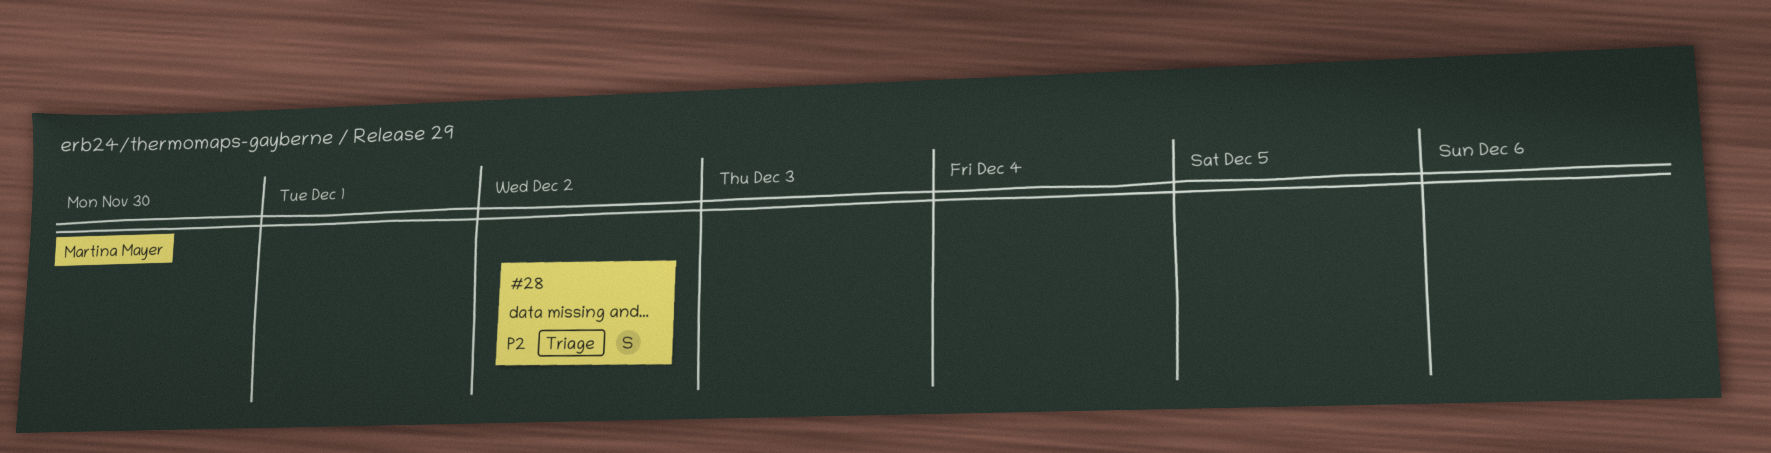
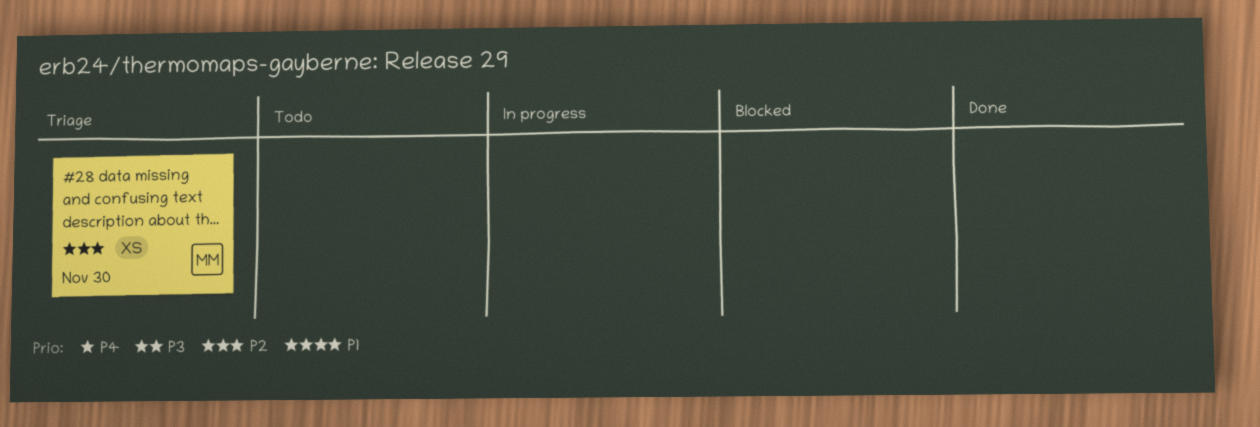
#28, estimate: S -> XS
#28, due: Dec 2 -> Nov 30

